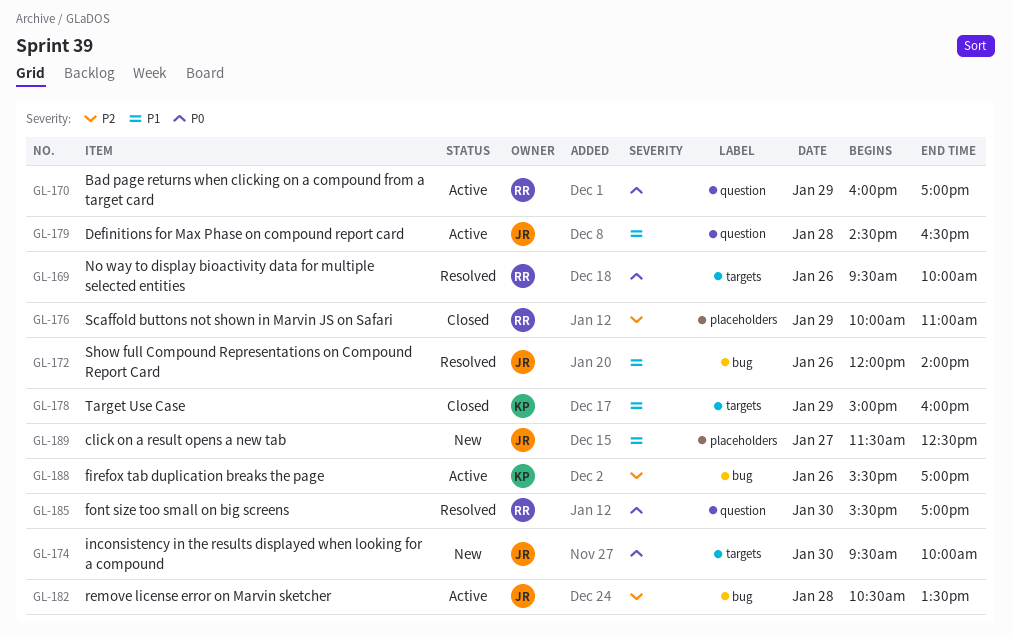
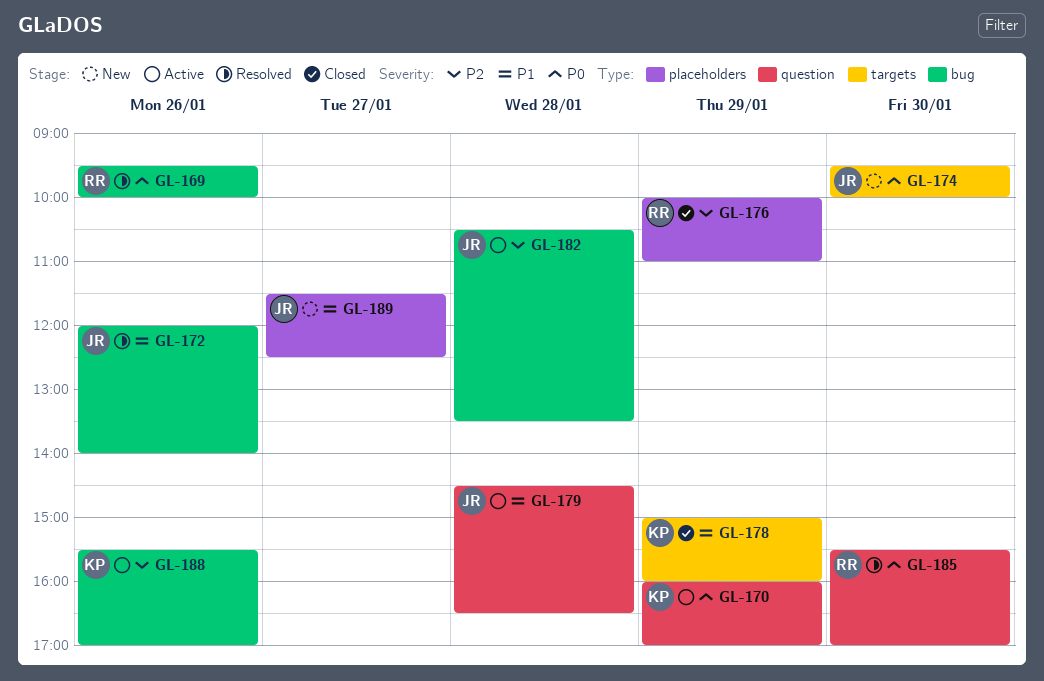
GL-169, label: targets -> bug
GL-170, owner: RR -> KP

